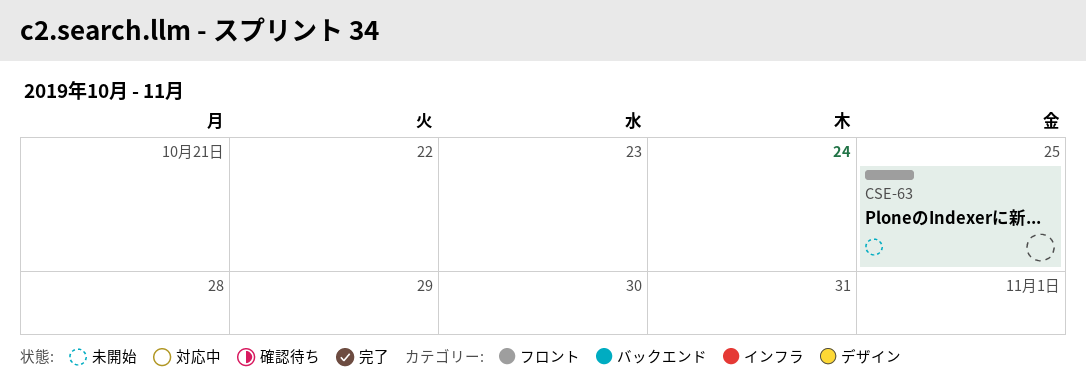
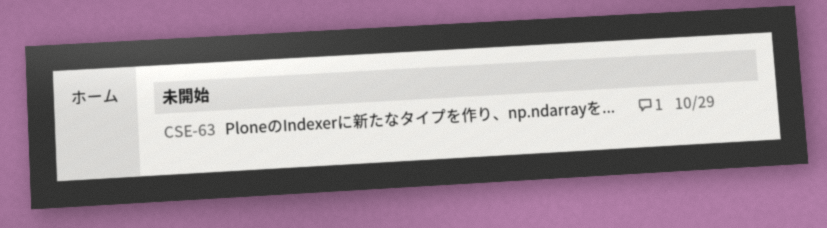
CSE-63, due: Oct 25 -> Oct 29

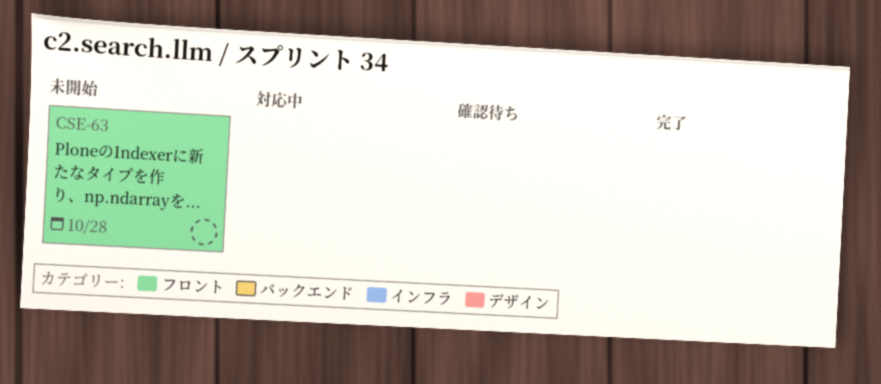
CSE-63, due: Oct 29 -> Oct 28

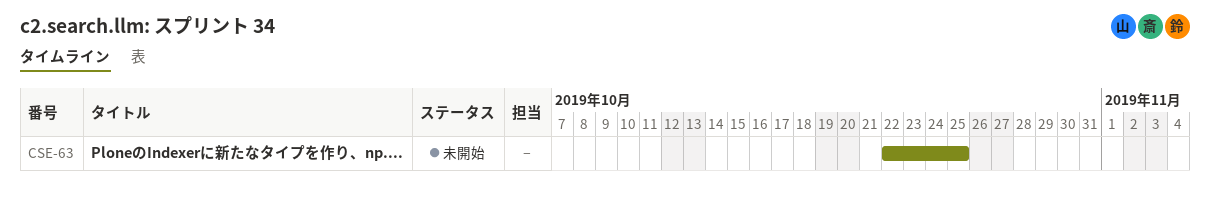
CSE-63, due: Oct 28 -> Oct 25

